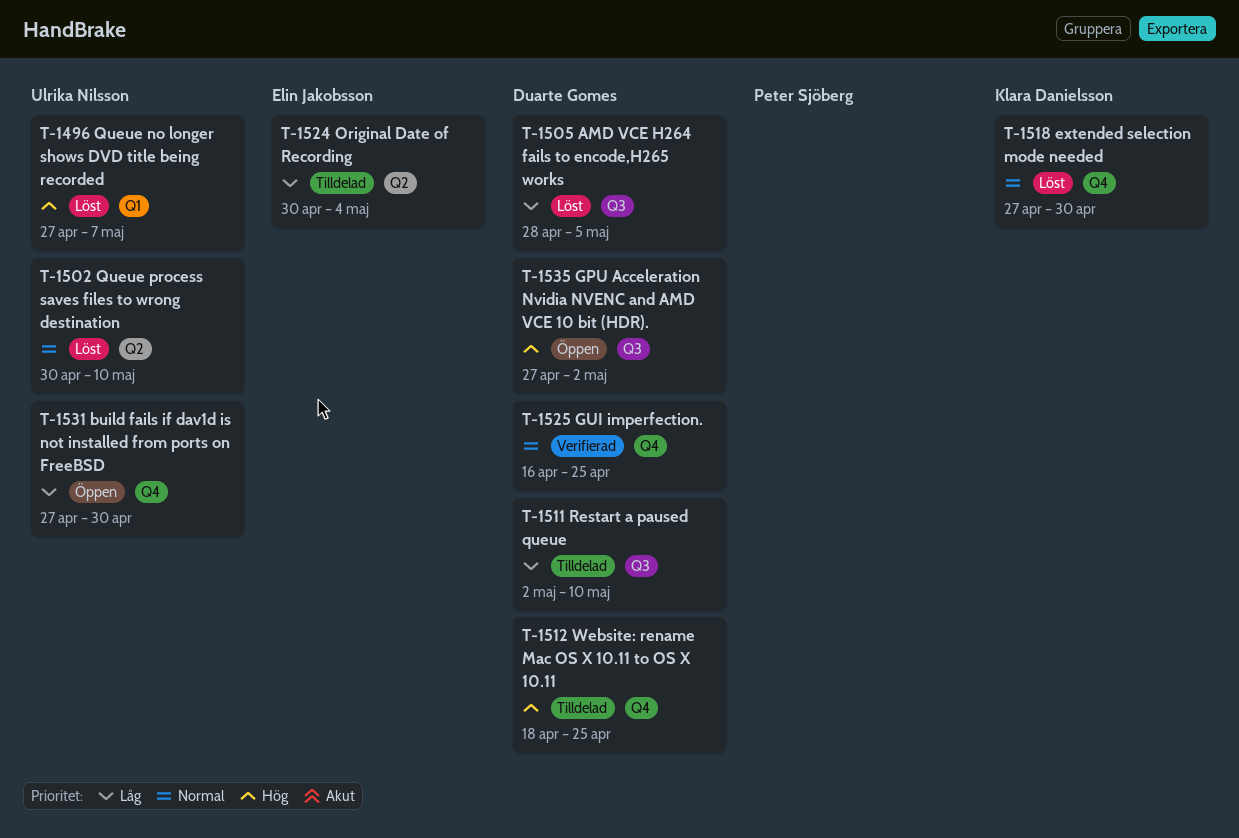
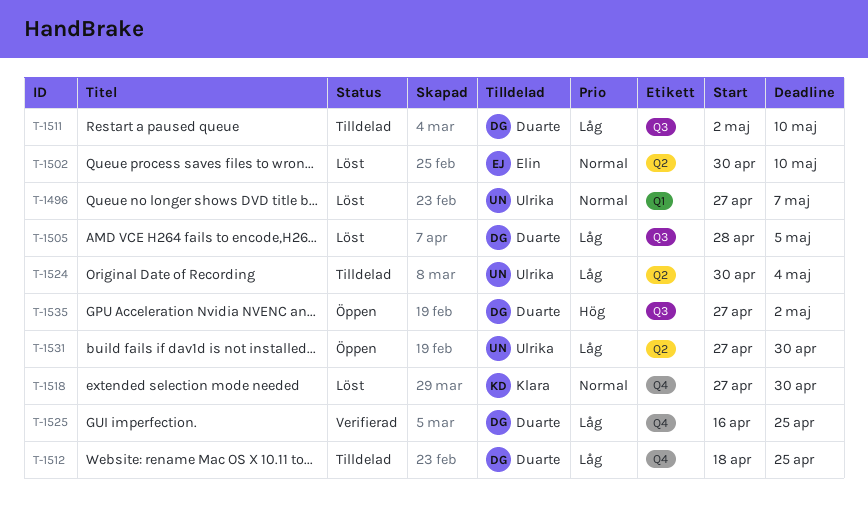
T-1496, priority: Hög -> Normal
T-1502, owner: Ulrika Nilsson -> Elin Jakobsson
T-1512, priority: Hög -> Låg
T-1524, owner: Elin Jakobsson -> Ulrika Nilsson
T-1525, priority: Normal -> Låg
T-1531, label: Q4 -> Q2

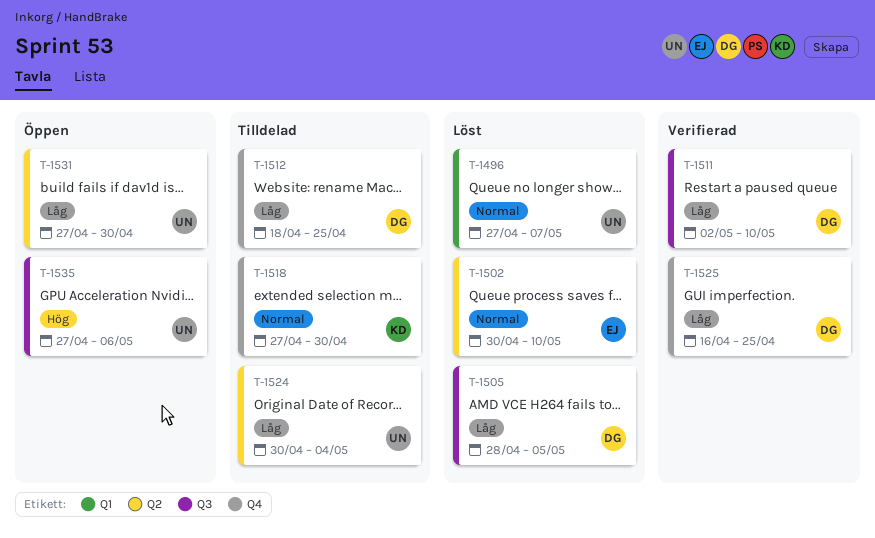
T-1511, status: Tilldelad -> Verifierad
T-1518, status: Löst -> Tilldelad
T-1535, owner: Duarte -> Ulrika
T-1535, due: May 2 -> May 6

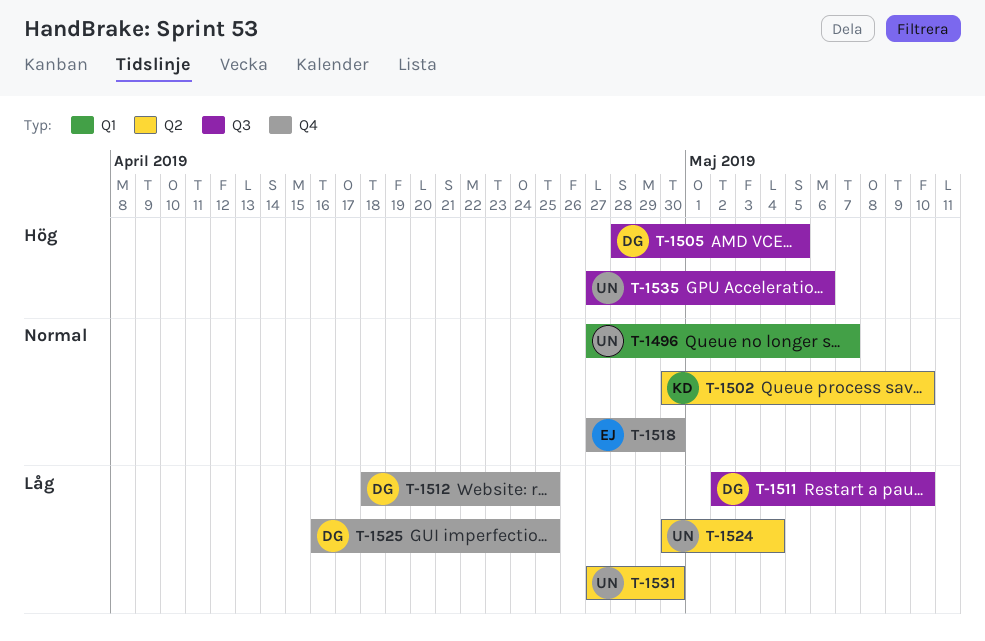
T-1502, owner: EJ -> KD
T-1505, priority: Låg -> Hög
T-1518, owner: KD -> EJ

